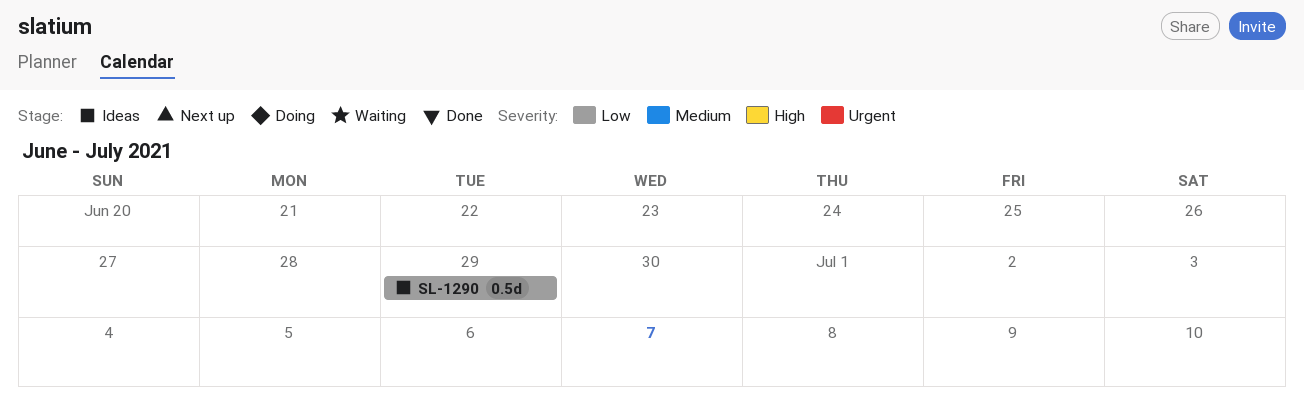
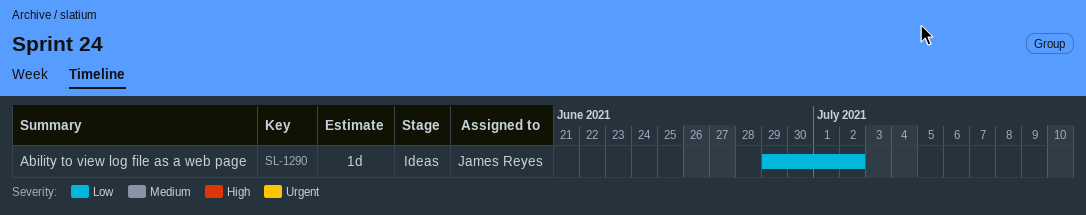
SL-1290, estimate: 0.5d -> 1d
SL-1290, due: Jun 29 -> Jul 2

